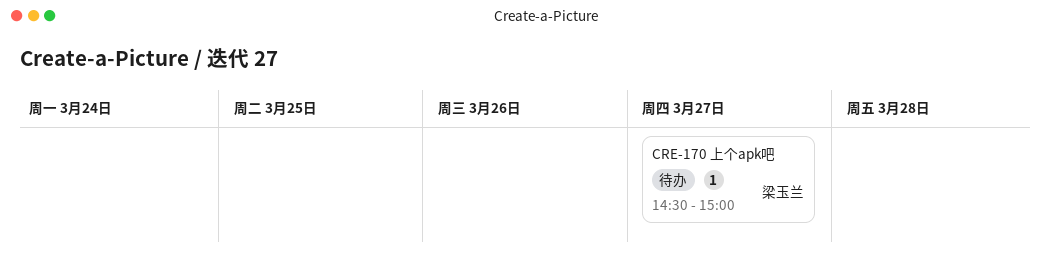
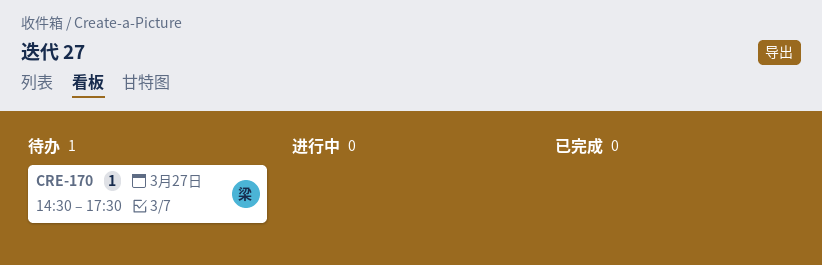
CRE-170, ends: 15:00 -> 17:30

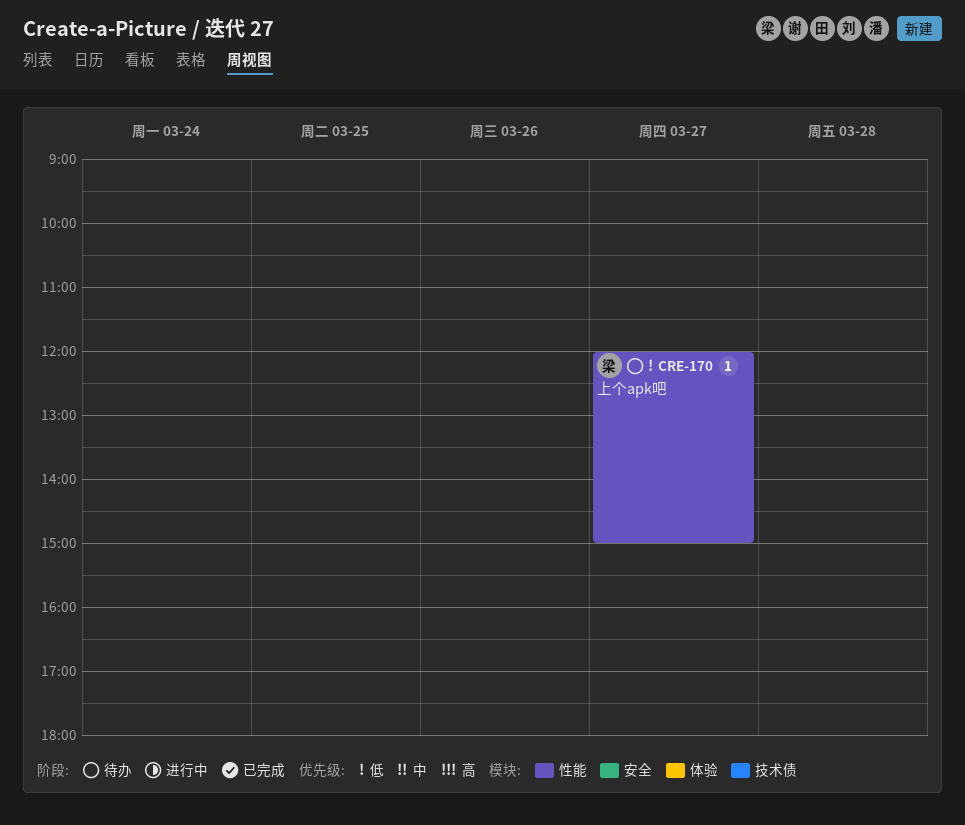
CRE-170, begins: 14:30 -> 12:00
CRE-170, ends: 17:30 -> 15:00

